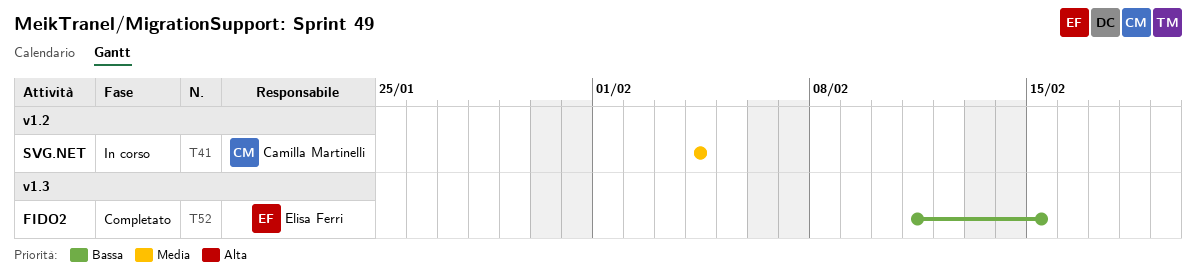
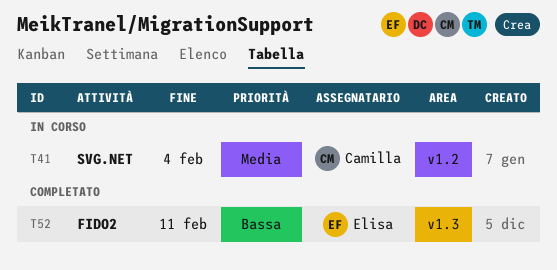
T52, due: Feb 15 -> Feb 11

